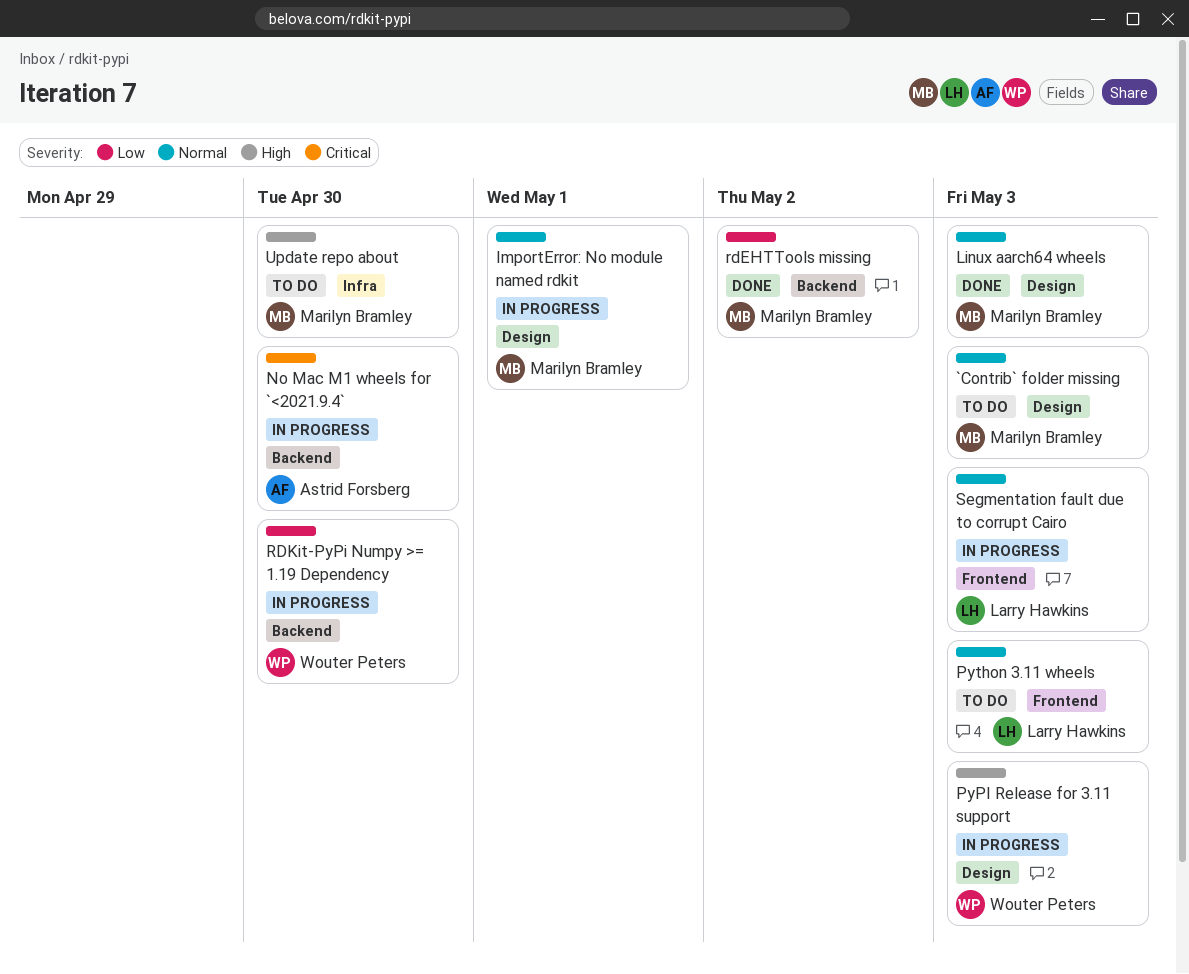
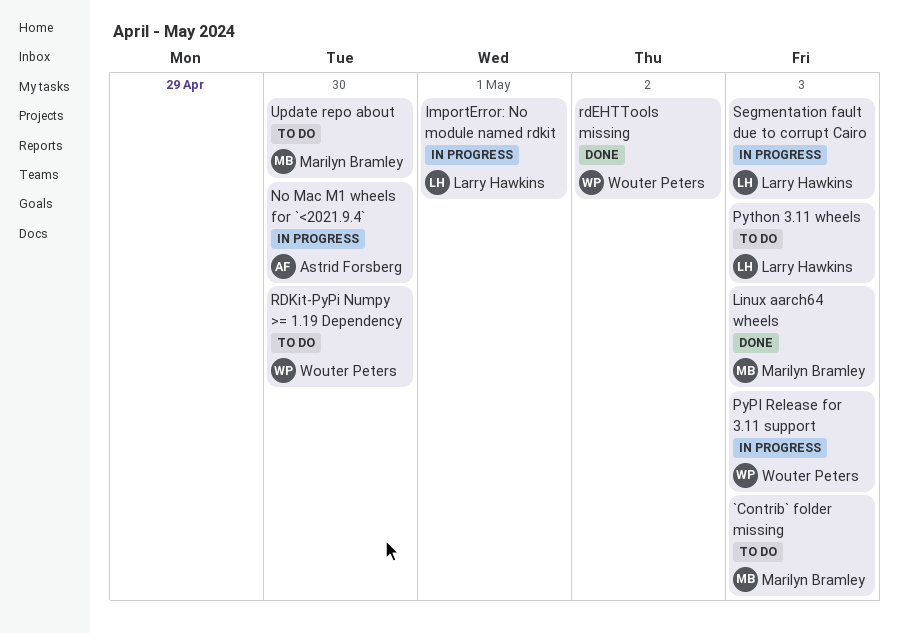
ImportError: No module named rdkit, owner: Marilyn Bramley -> Larry Hawkins
rdEHTTools missing, owner: Marilyn Bramley -> Wouter Peters
RDKit-PyPi Numpy >= 1.19 Dependency, status: In progress -> To do

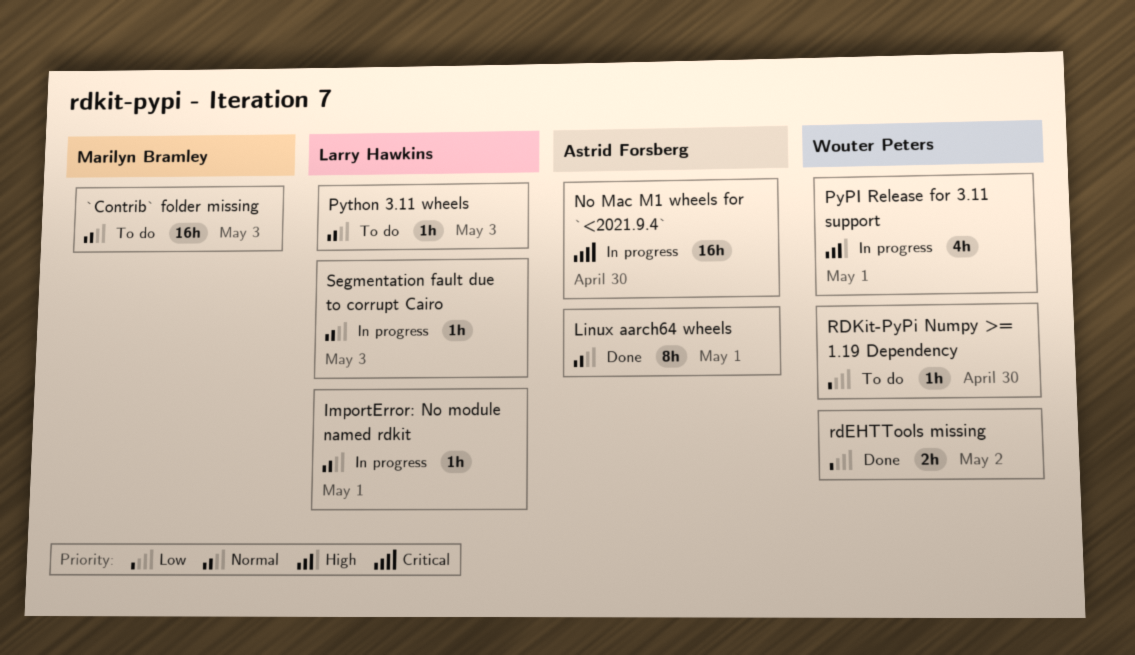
Linux aarch64 wheels, owner: Marilyn Bramley -> Astrid Forsberg
Linux aarch64 wheels, due: May 3 -> May 1
PyPI Release for 3.11 support, due: May 3 -> May 1
Update repo about: present -> none

